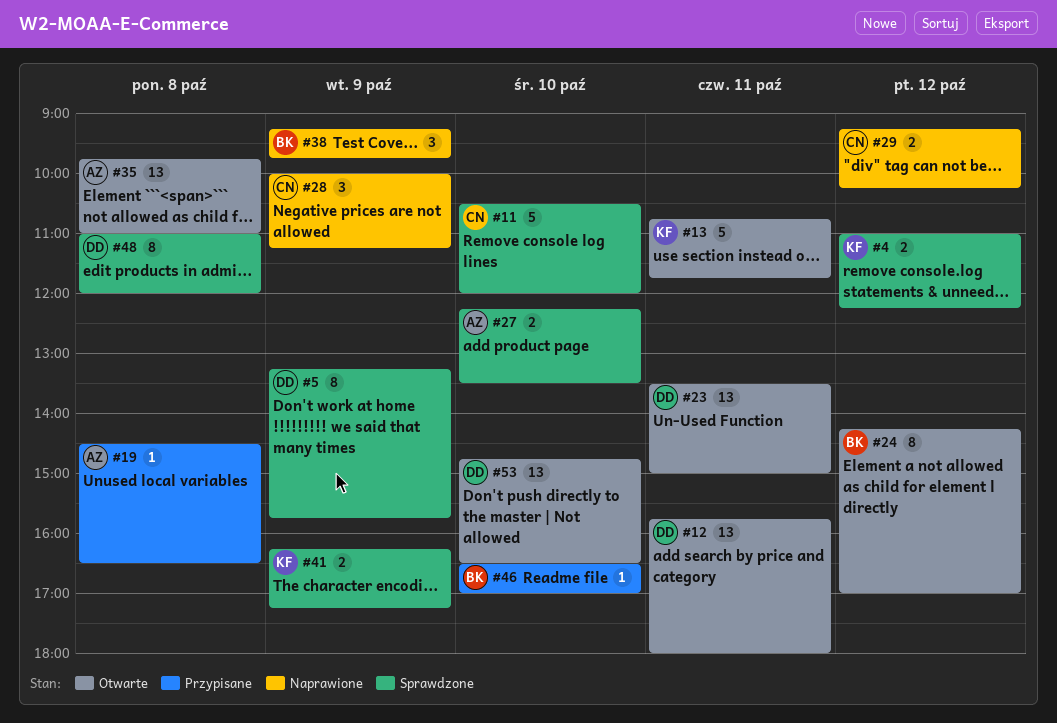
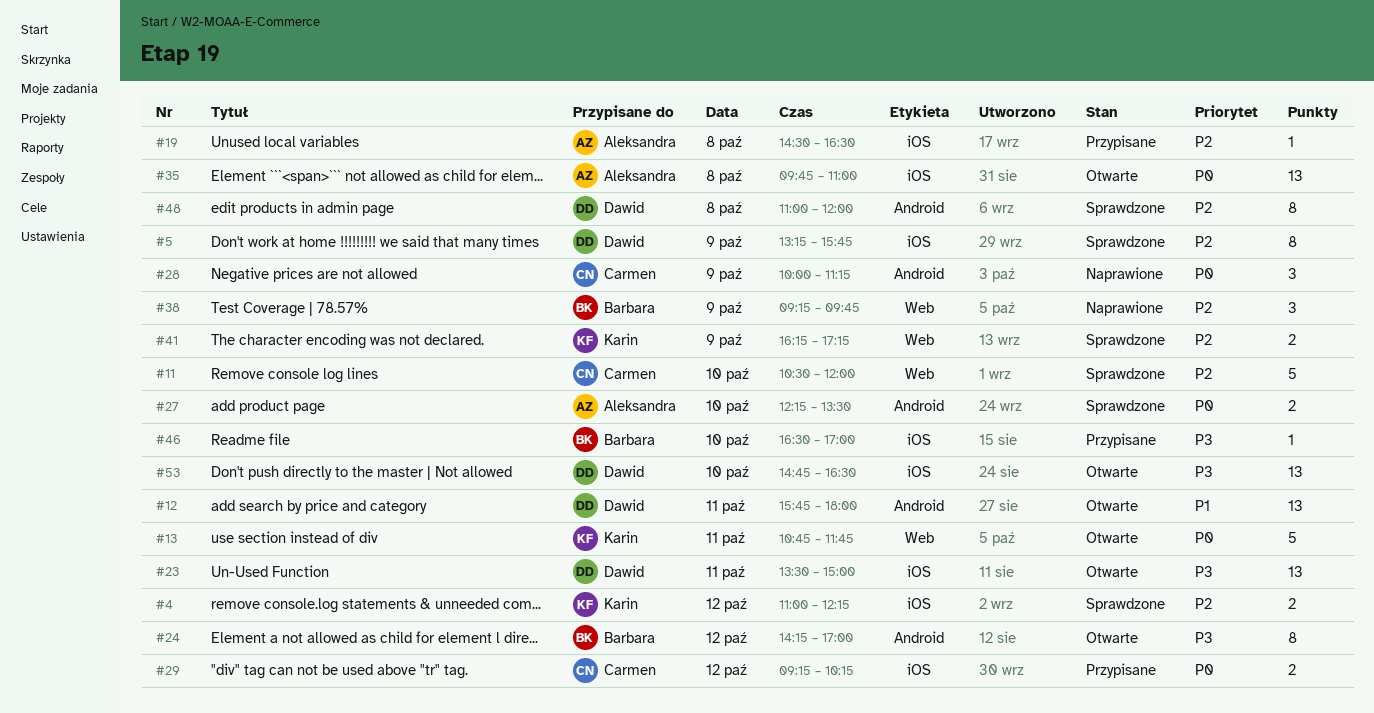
#29, status: Naprawione -> Przypisane

